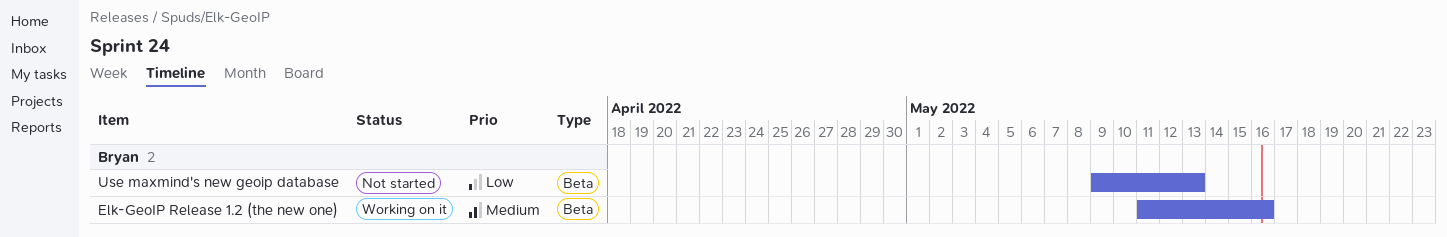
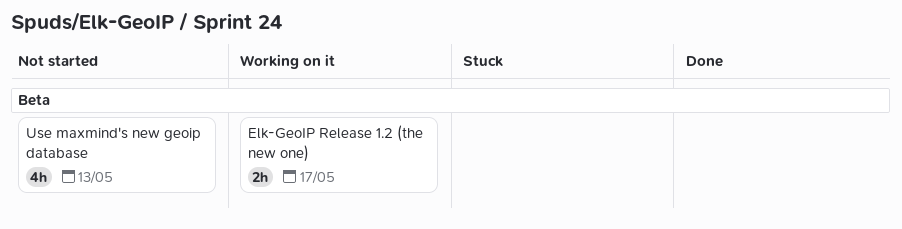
Elk-GeoIP Release 1.2 (the new one), due: May 16 -> May 17

